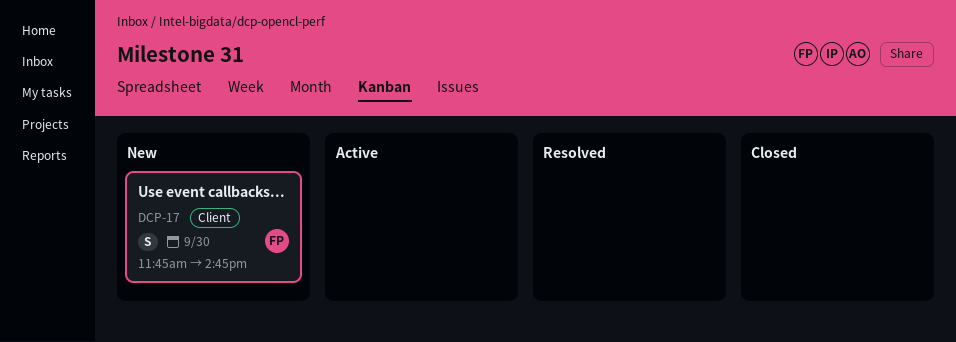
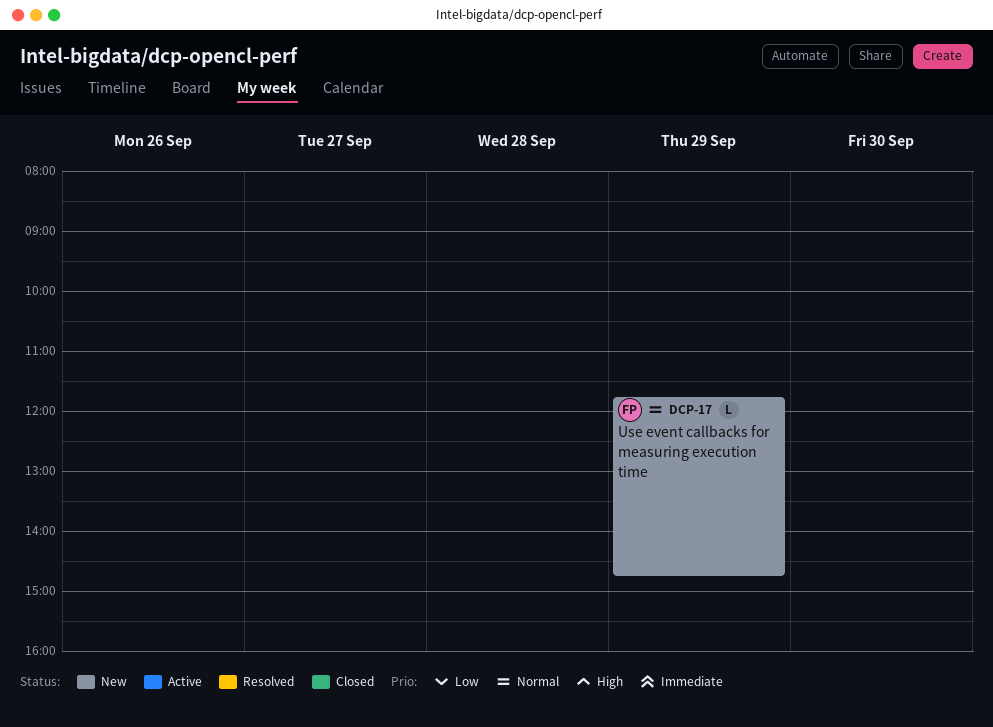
DCP-17, estimate: S -> L
DCP-17, day: Sep 30 -> Sep 29

